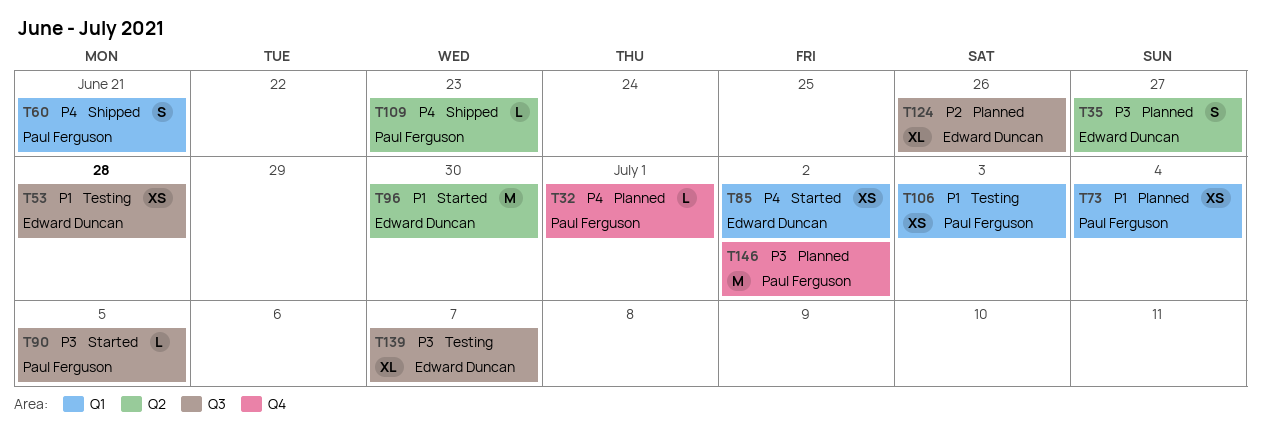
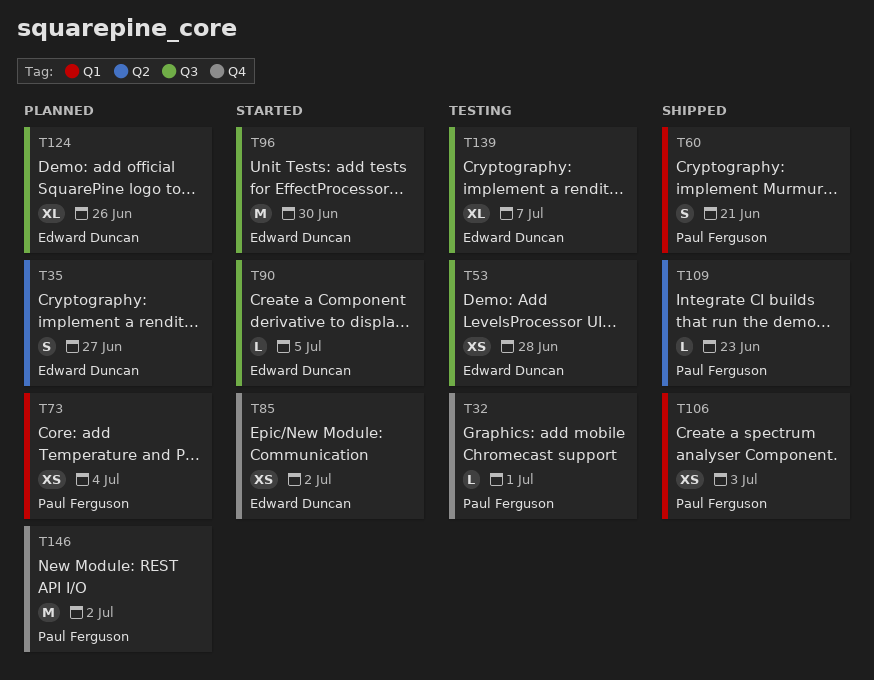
T32, status: Planned -> Testing
T85, label: Q1 -> Q4
T90, owner: Paul Ferguson -> Edward Duncan
T96, label: Q2 -> Q3
T106, status: Testing -> Shipped

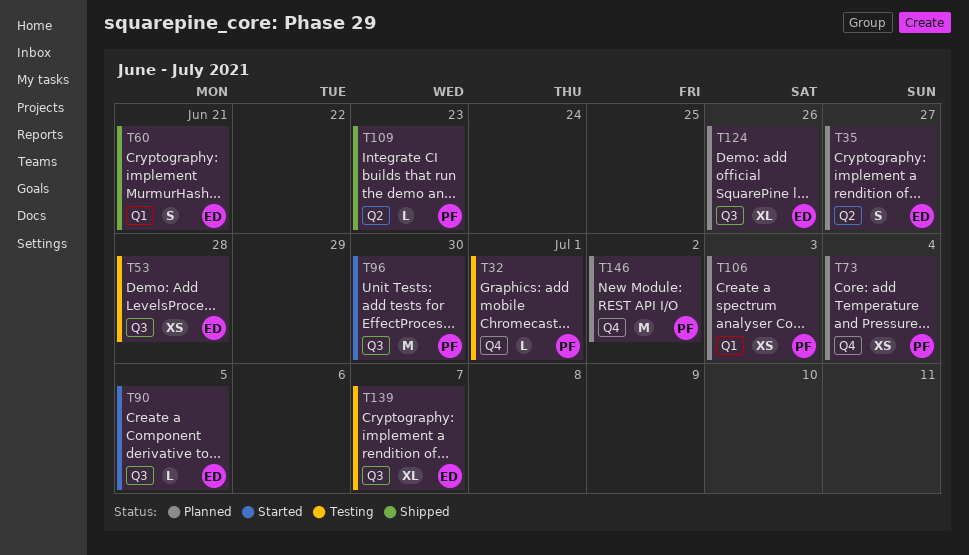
T60, owner: Paul Ferguson -> Edward Duncan
T73, label: Q1 -> Q4
T85: present -> none
T96, owner: Edward Duncan -> Paul Ferguson
T106, status: Shipped -> Planned

